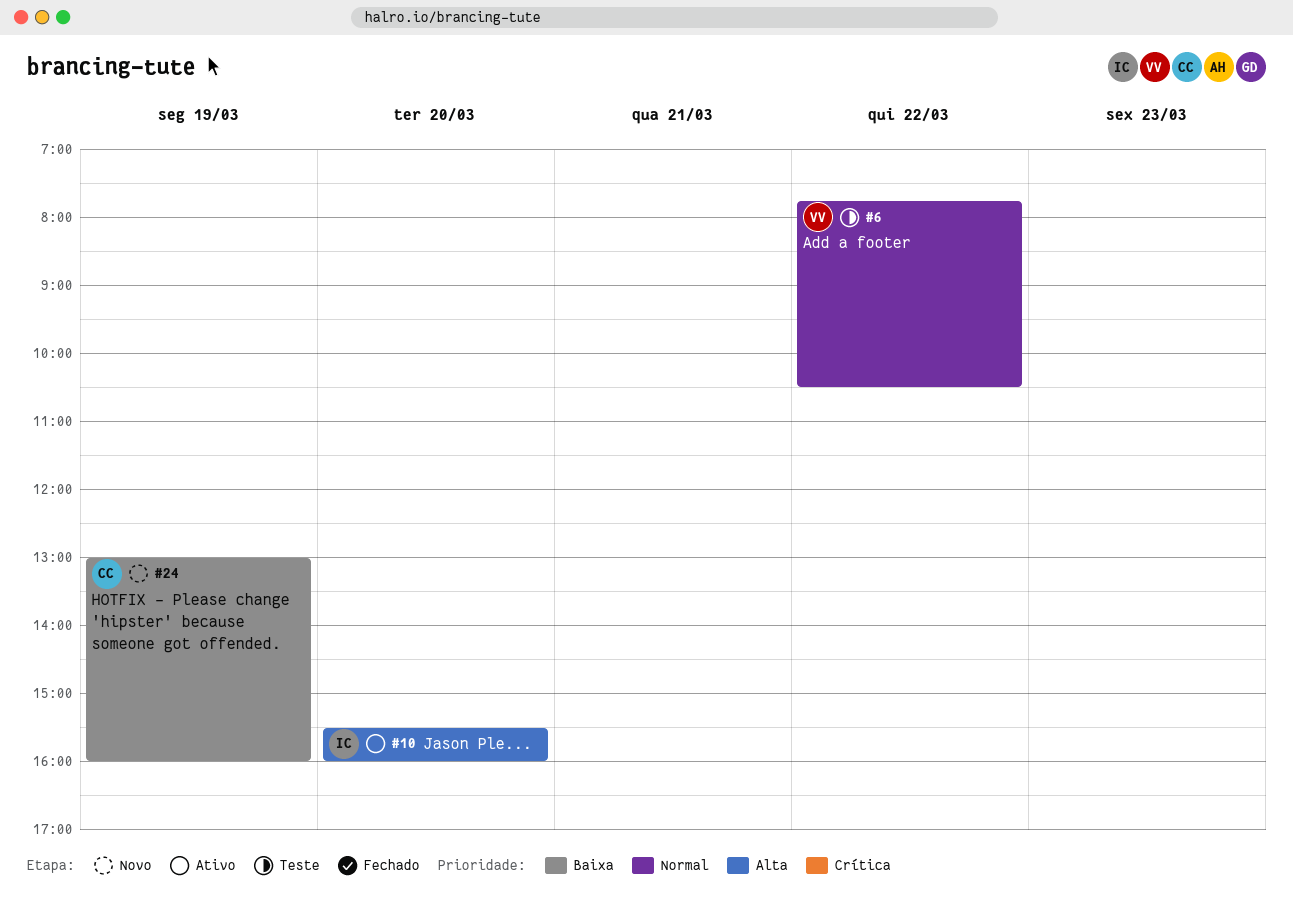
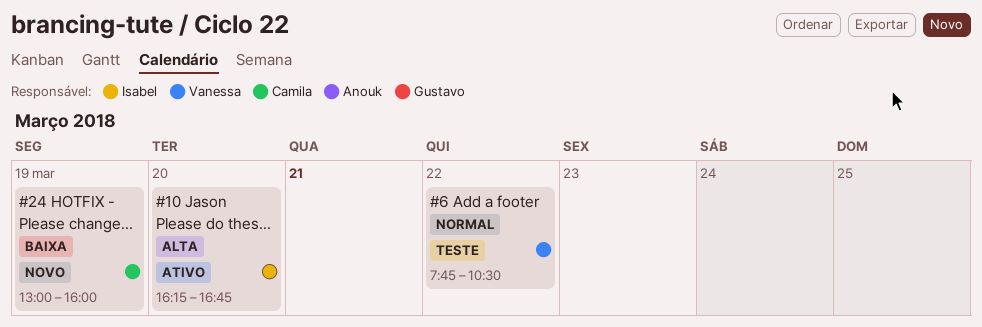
#10, begins: 15:30 -> 16:15
#10, ends: 16:00 -> 16:45

